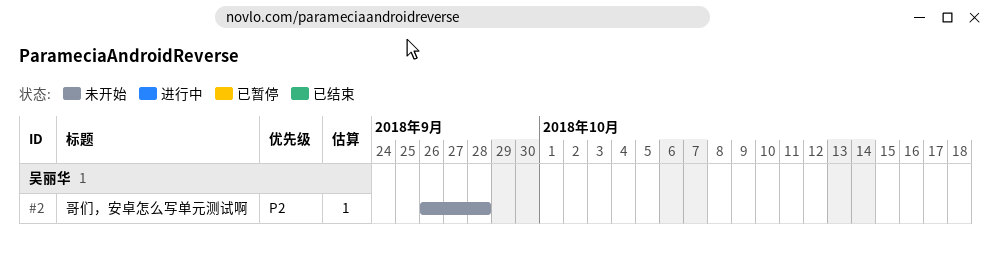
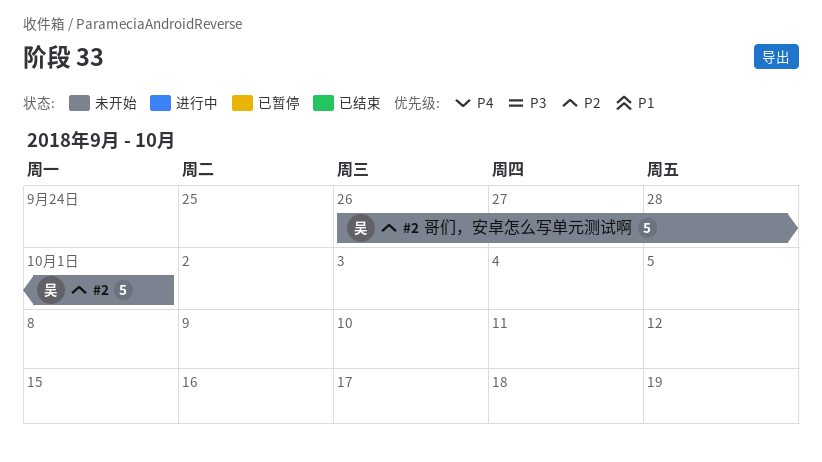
#2, estimate: 1 -> 5
#2, due: Sep 28 -> Oct 1

